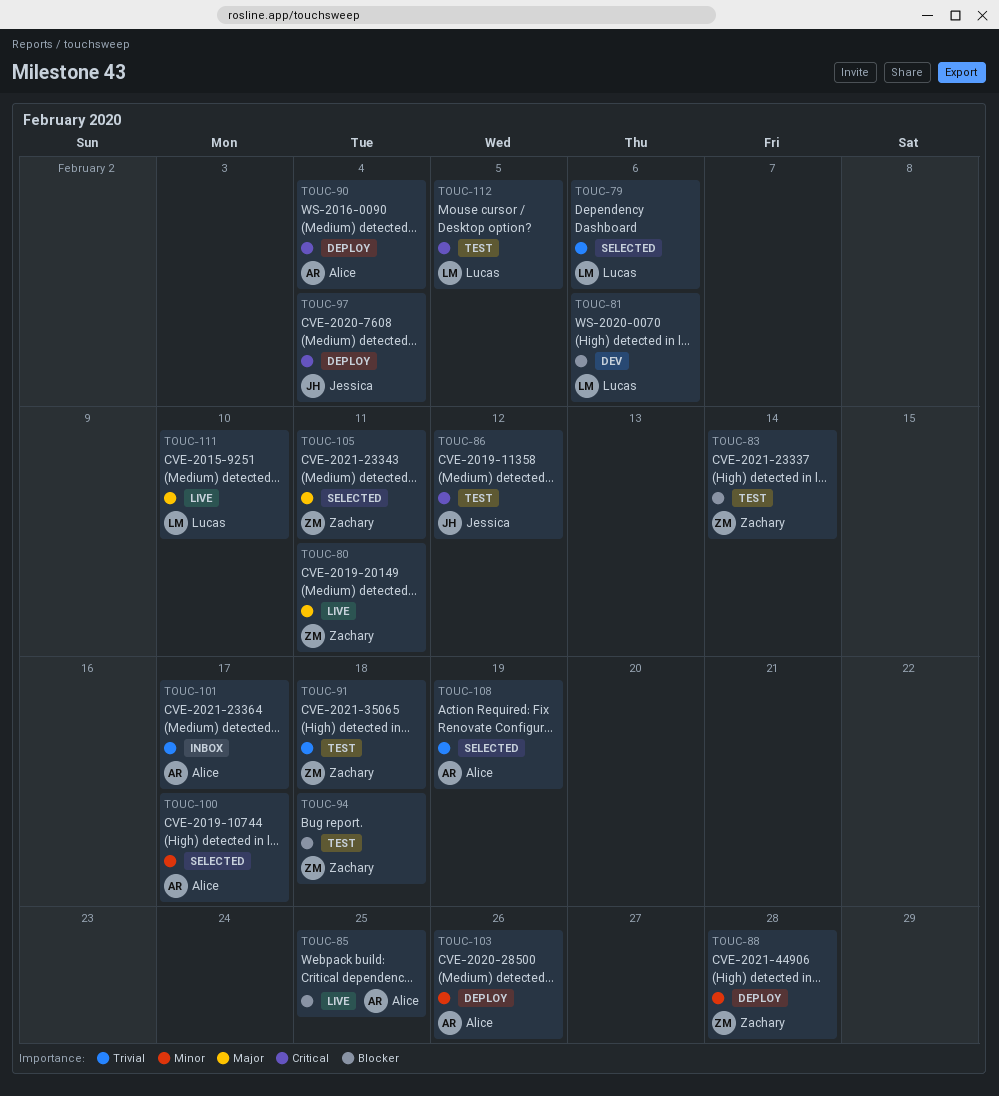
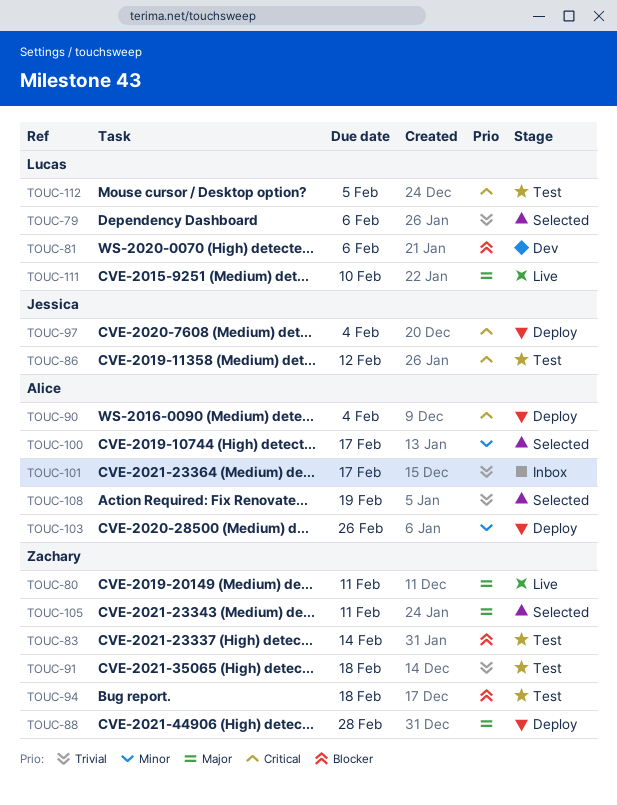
TOUC-85: present -> none
TOUC-88, priority: Minor -> Major

